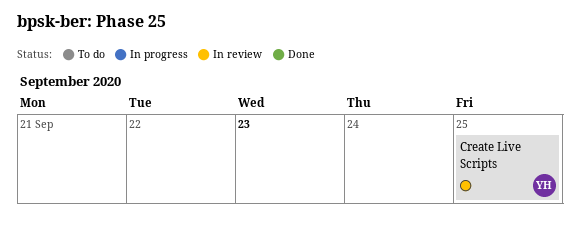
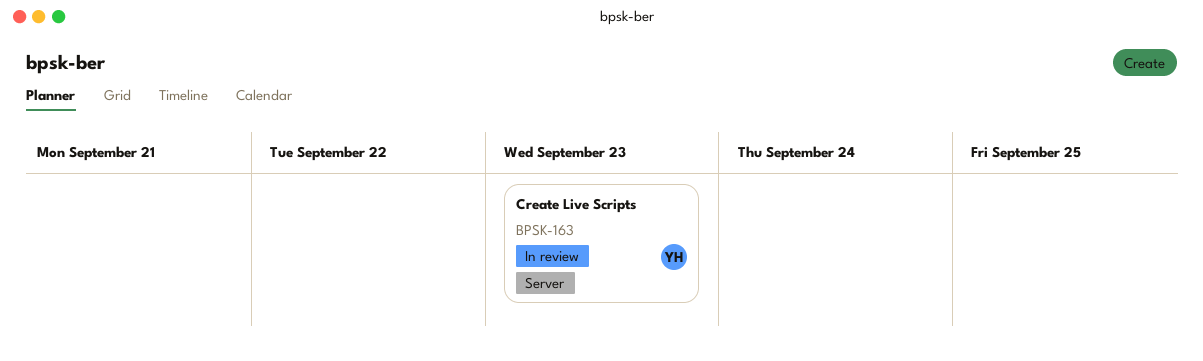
Create Live Scripts, due: Sep 25 -> Sep 23

